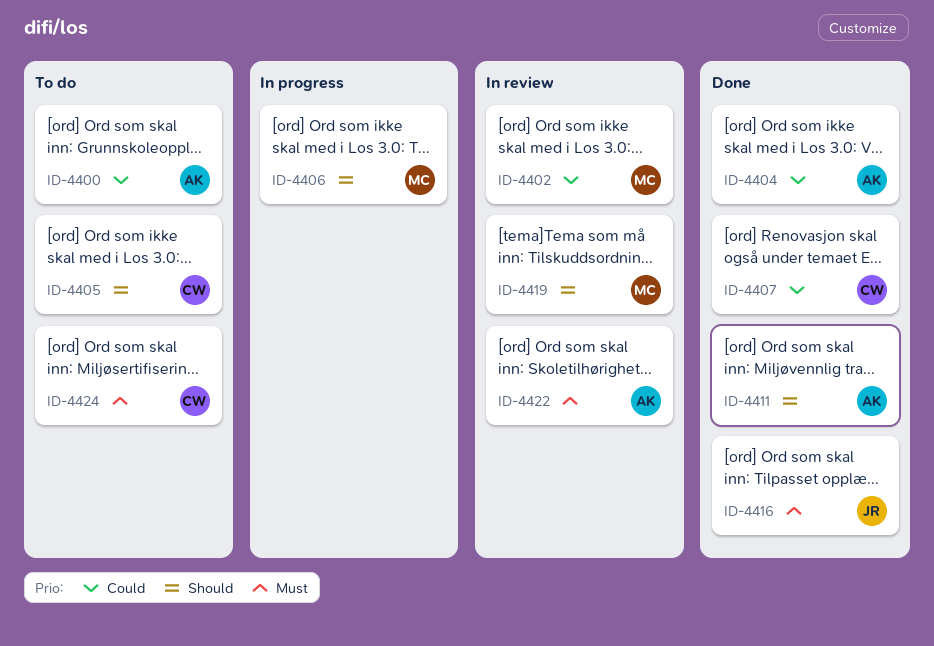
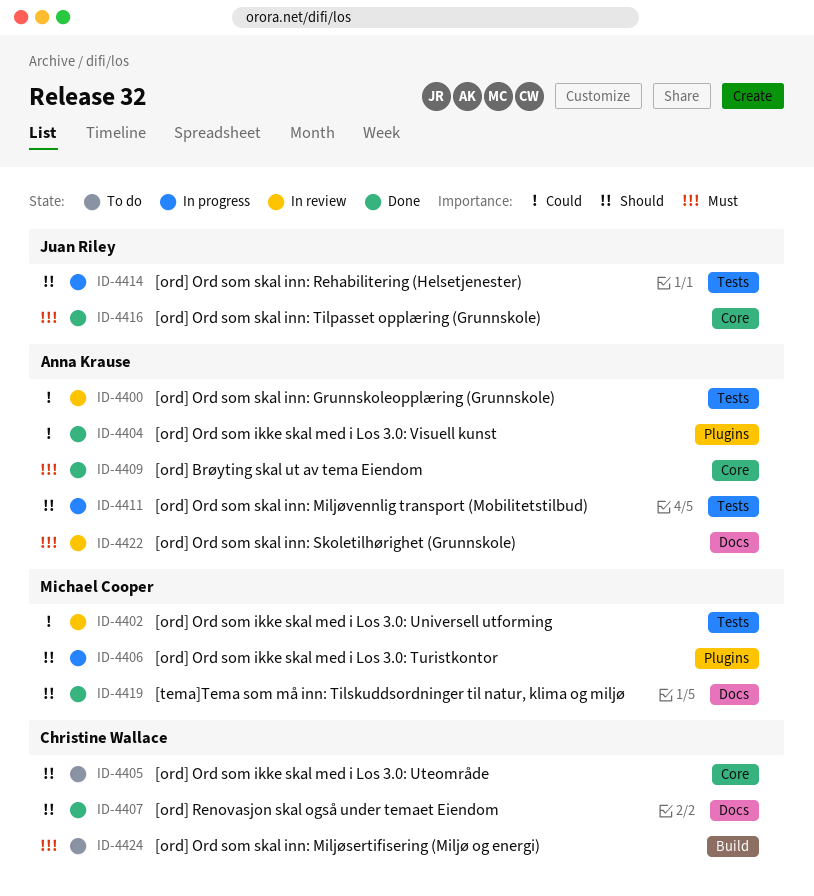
ID-4400, status: To do -> In review
ID-4407, priority: Could -> Should
ID-4409: none -> present
ID-4411, status: Done -> In progress
ID-4414: none -> present
ID-4419, status: In review -> Done

